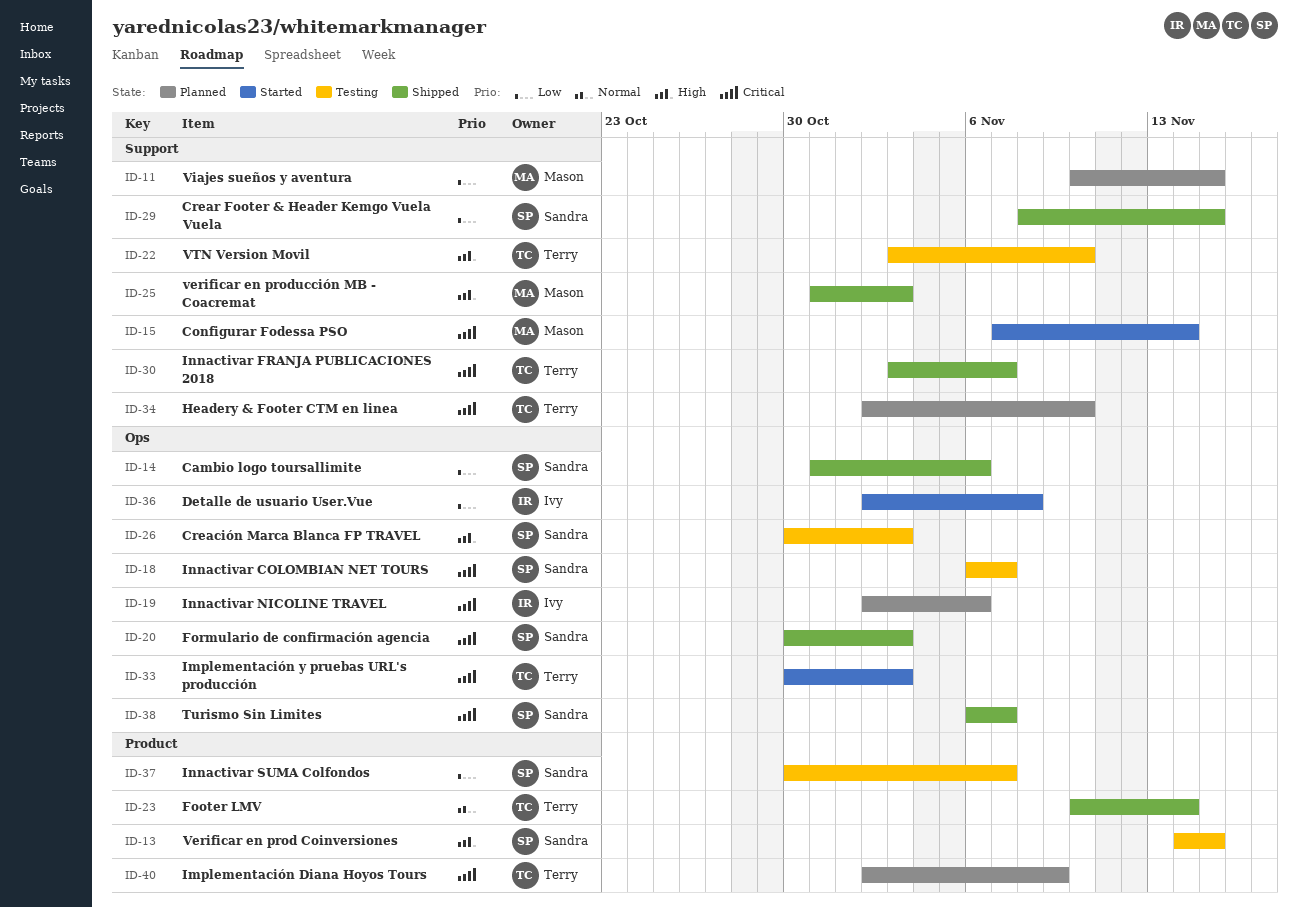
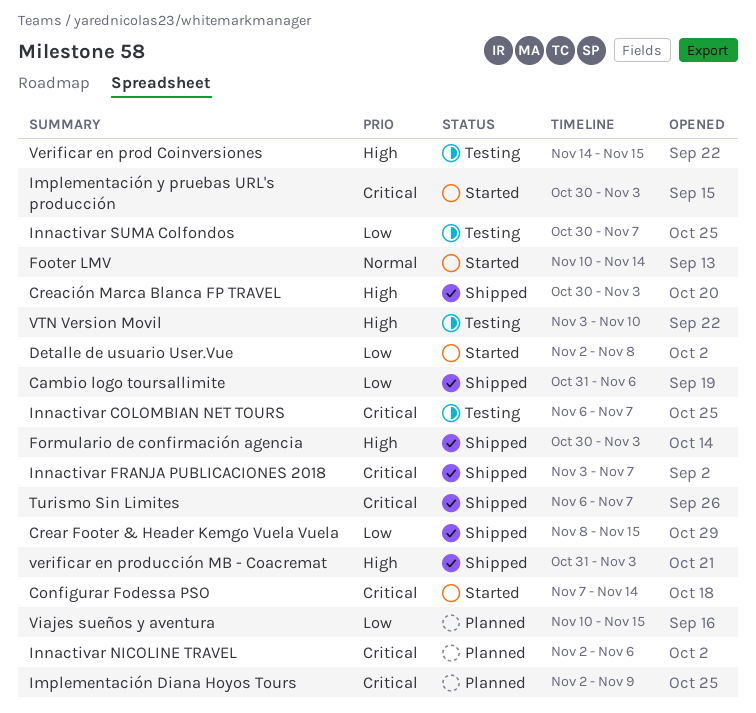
Creación Marca Blanca FP TRAVEL, status: Testing -> Shipped
Footer LMV, status: Shipped -> Started
Formulario de confirmación agencia, priority: Critical -> High
Headery & Footer CTM en linea: present -> none

